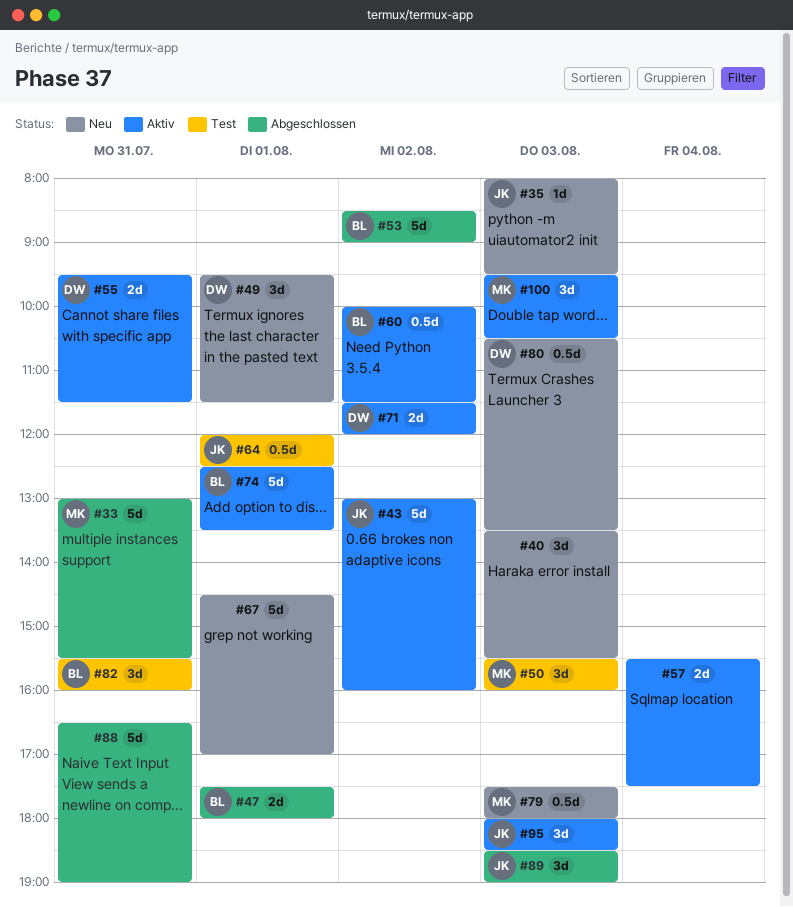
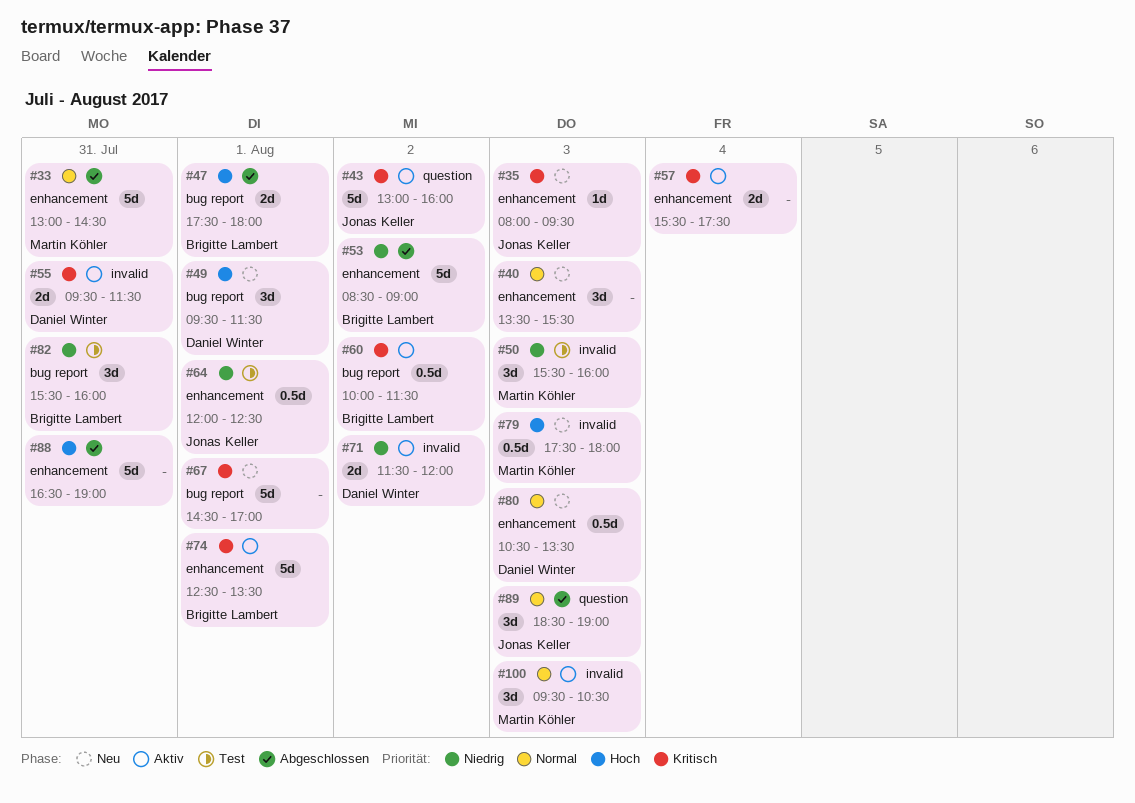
#33, ends: 15:30 -> 14:30
#95: present -> none

